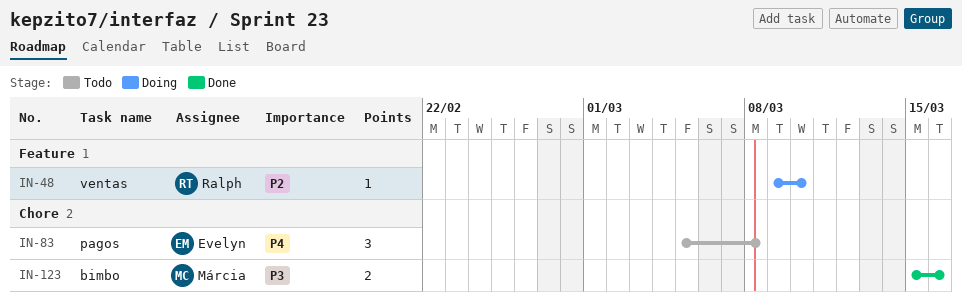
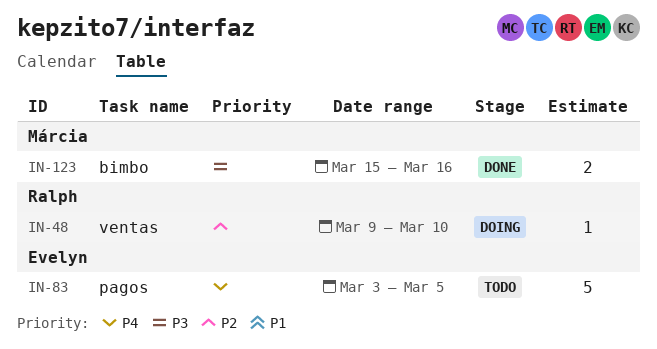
IN-83, estimate: 3 -> 5
IN-83, start: Mar 5 -> Mar 3
IN-83, due: Mar 8 -> Mar 5

